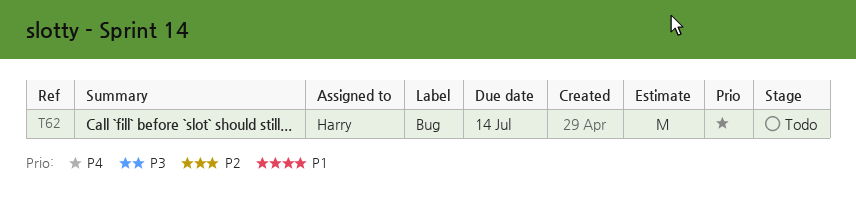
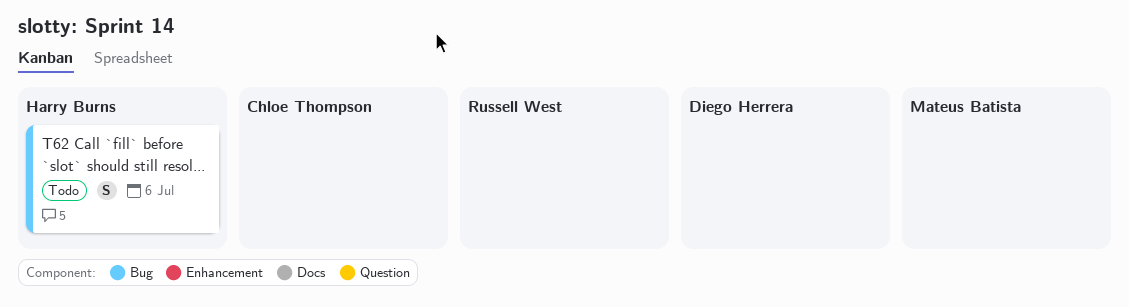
T62, estimate: M -> S
T62, due: Jul 14 -> Jul 6

